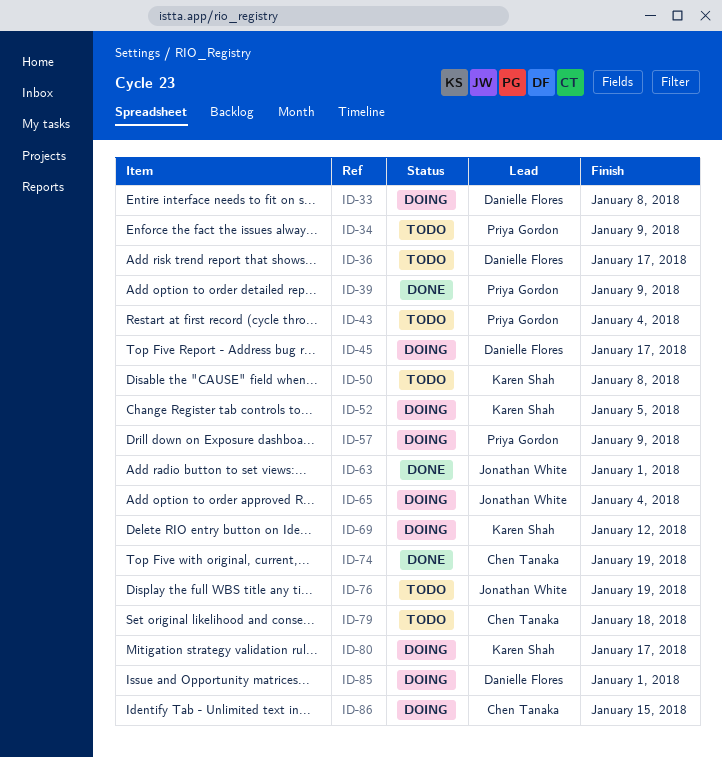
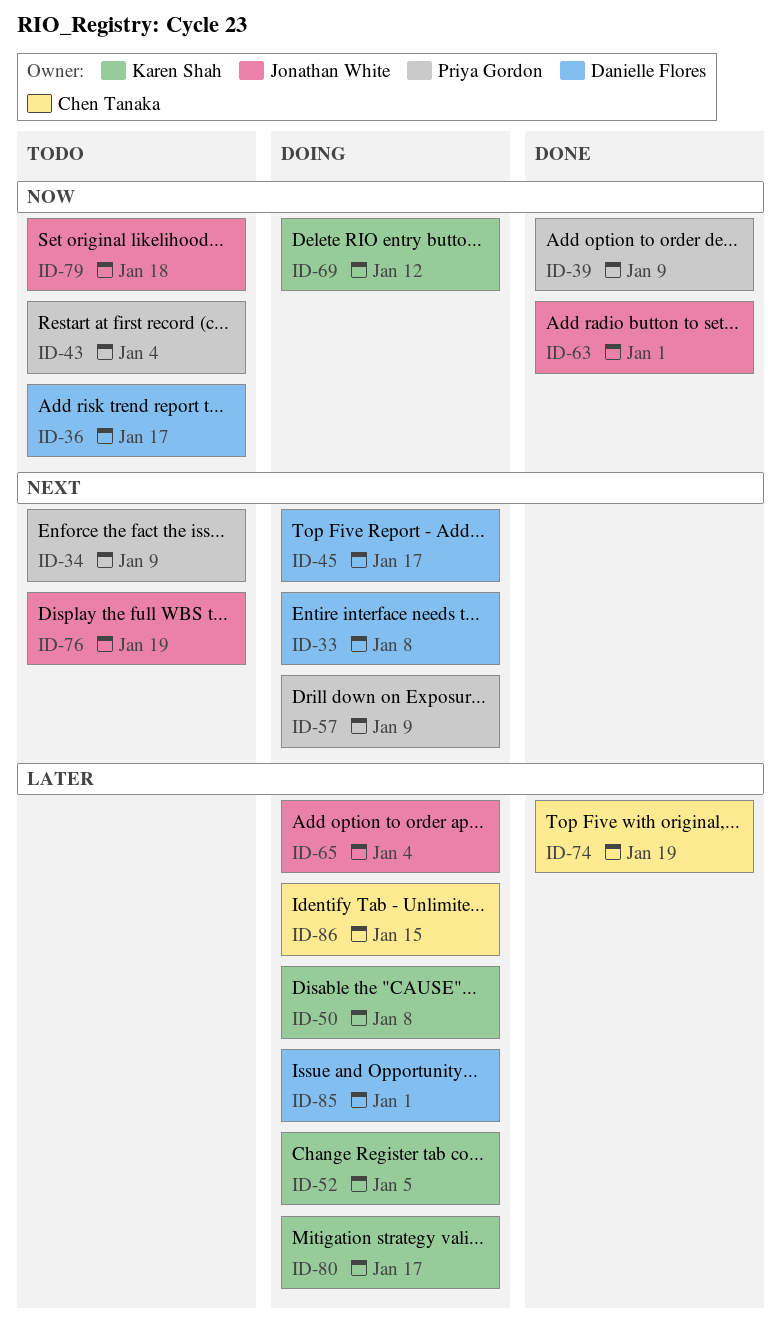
ID-50, status: Todo -> Doing
ID-79, owner: Chen Tanaka -> Jonathan White

